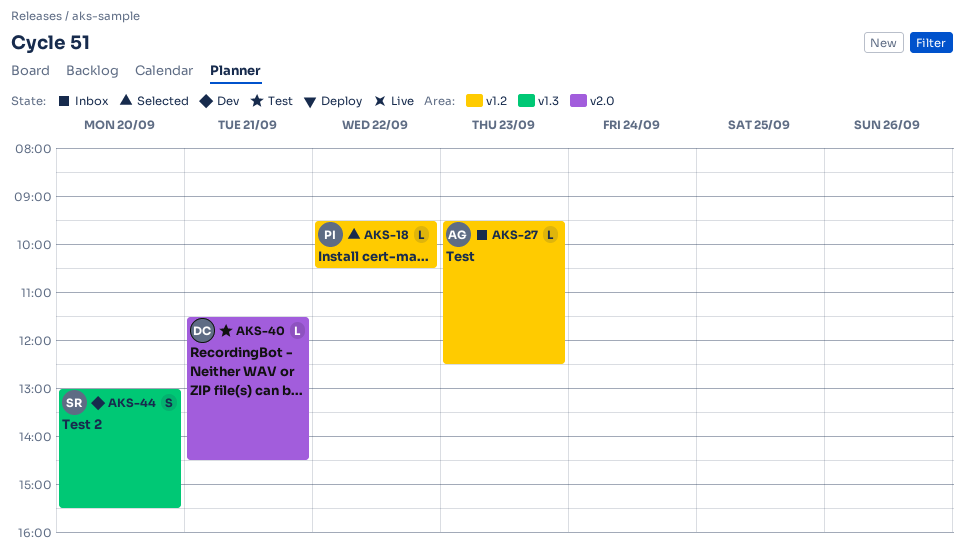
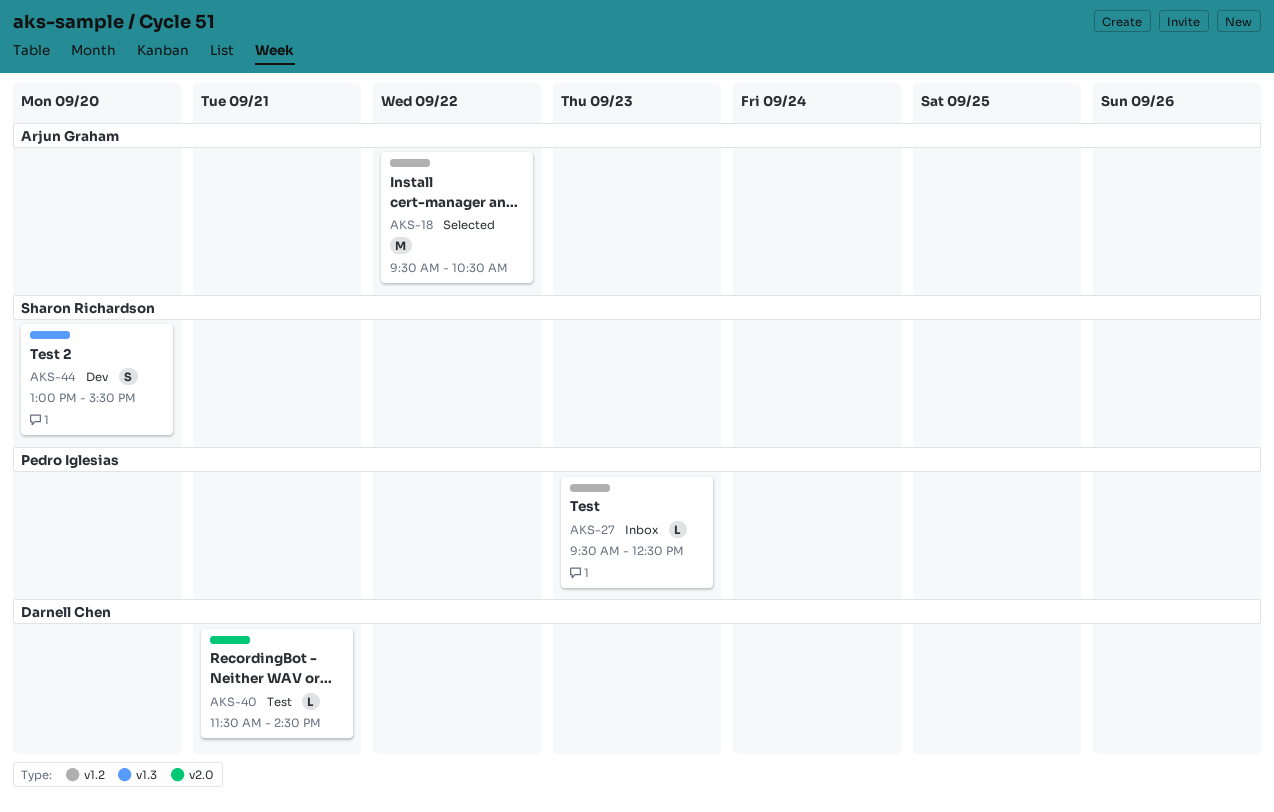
AKS-18, owner: Pedro Iglesias -> Arjun Graham
AKS-18, estimate: L -> M
AKS-27, owner: Arjun Graham -> Pedro Iglesias

